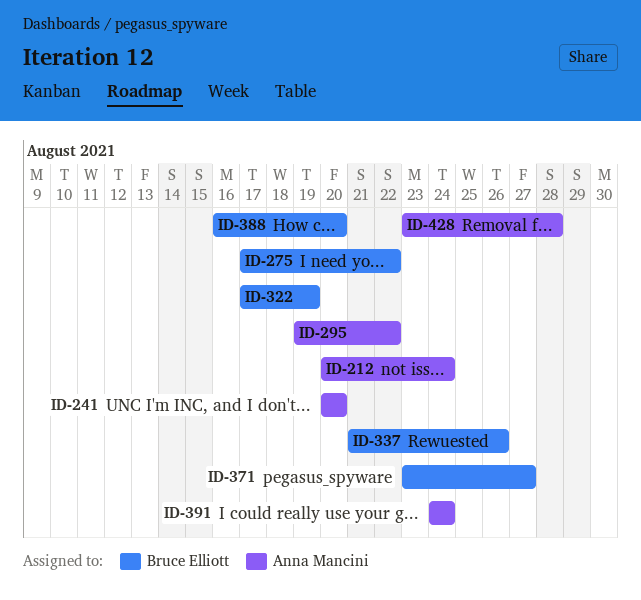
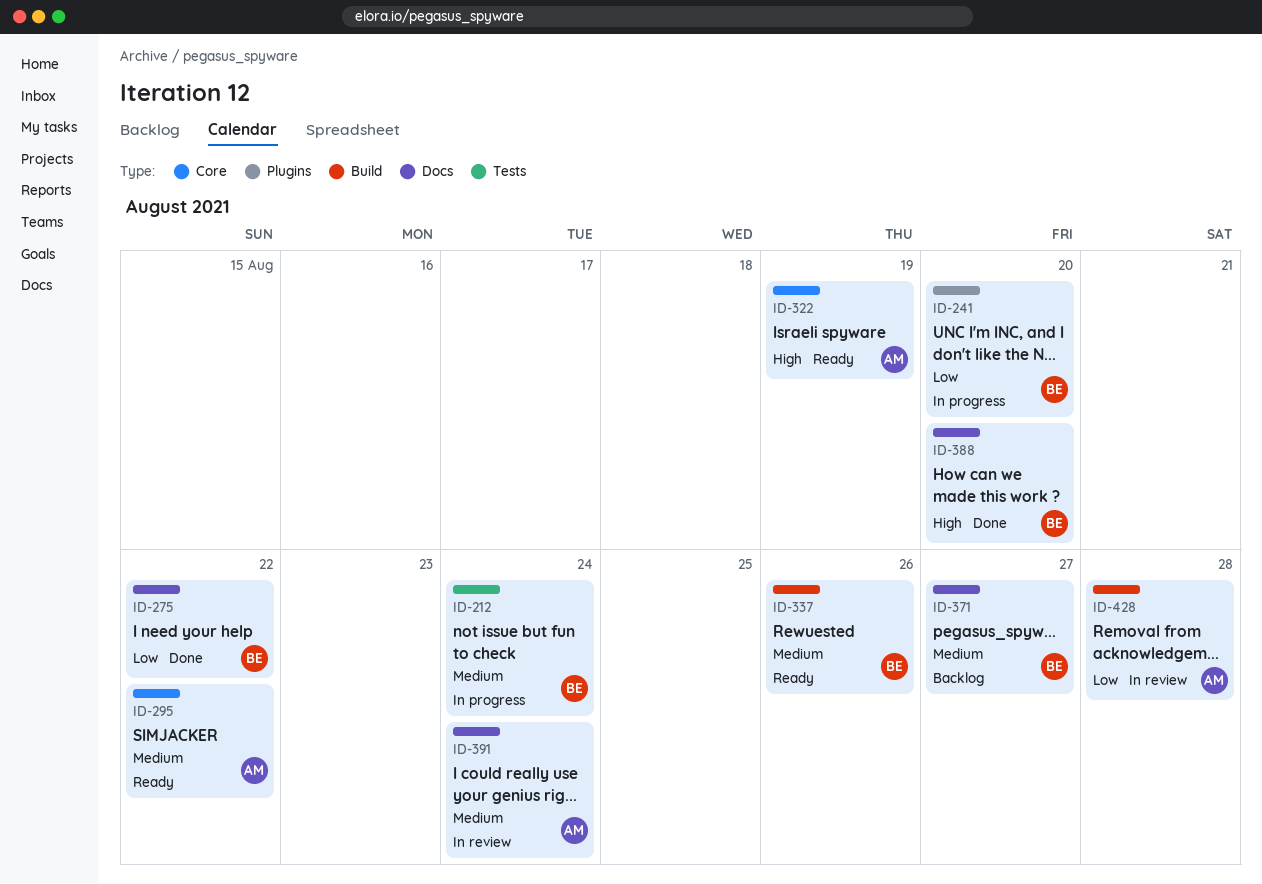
ID-212, owner: Anna Mancini -> Bruce Elliott
ID-241, owner: Anna Mancini -> Bruce Elliott
ID-322, owner: Bruce Elliott -> Anna Mancini

